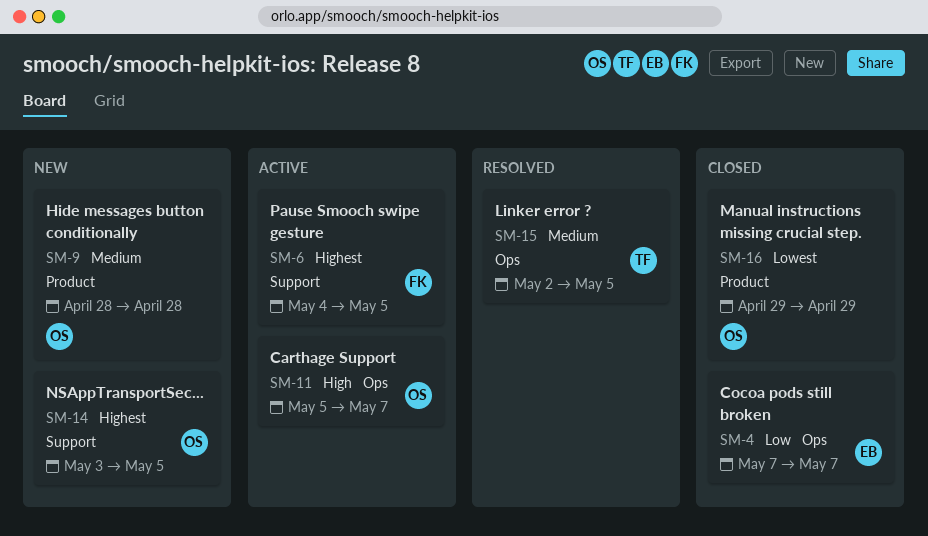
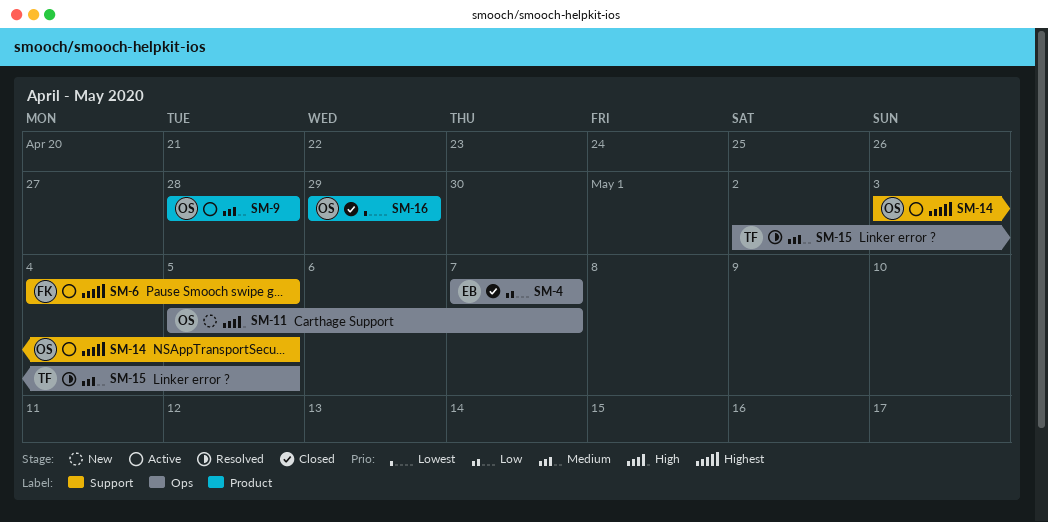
SM-9, status: New -> Active
SM-11, status: Active -> New
SM-14, status: New -> Active

